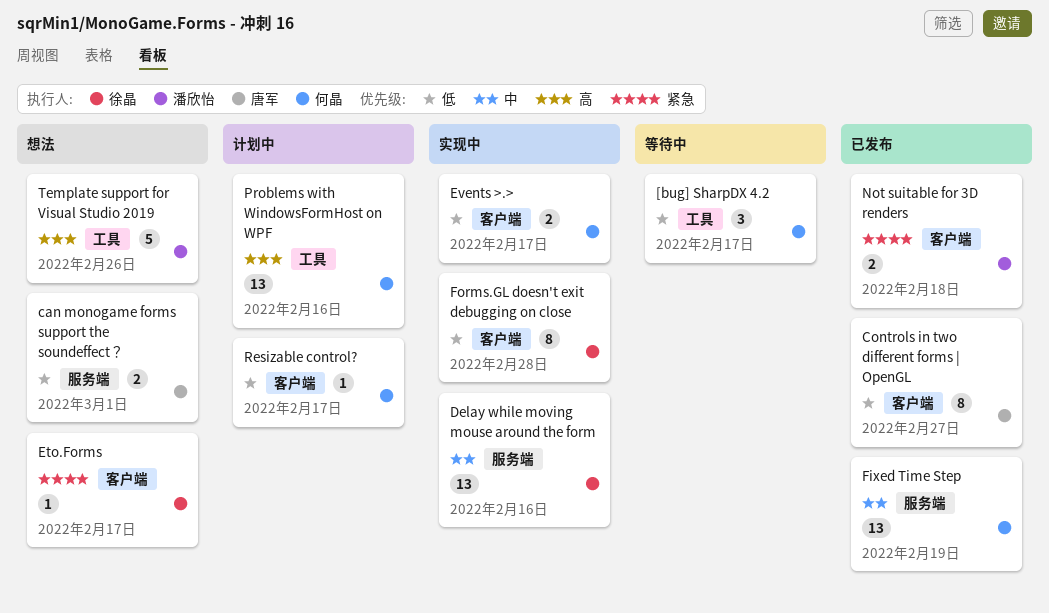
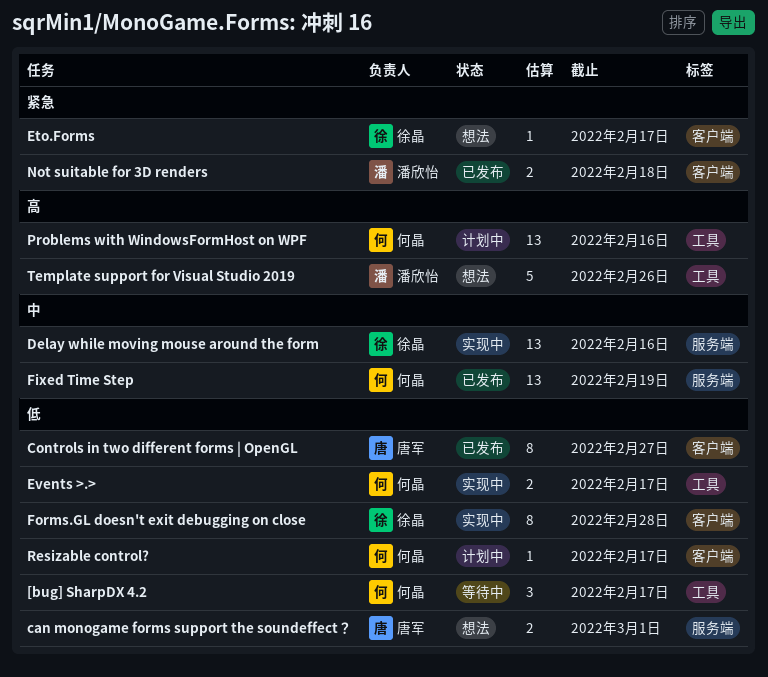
Events >.>, label: 客户端 -> 工具

